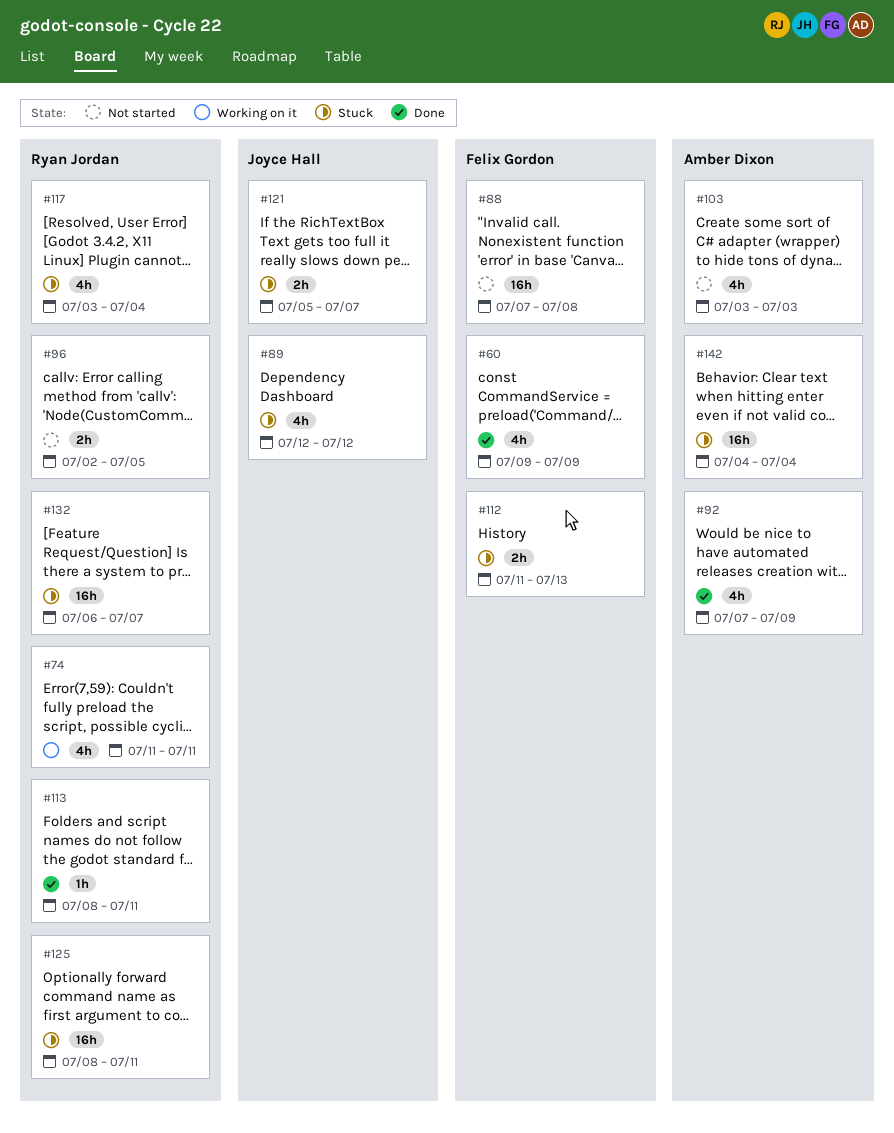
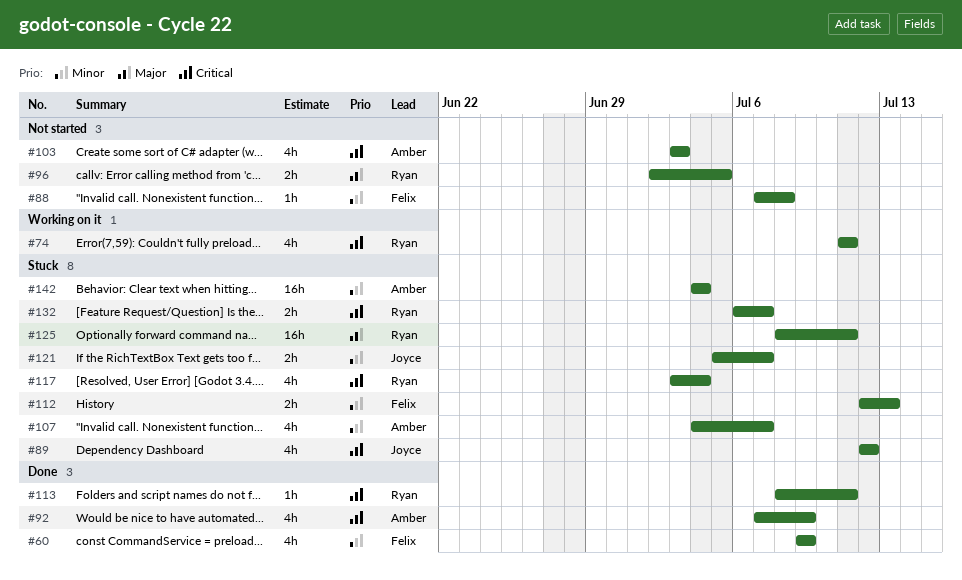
#88, estimate: 16h -> 1h
#107: none -> present
#112, start: Jul 11 -> Jul 12
#132, estimate: 16h -> 2h

